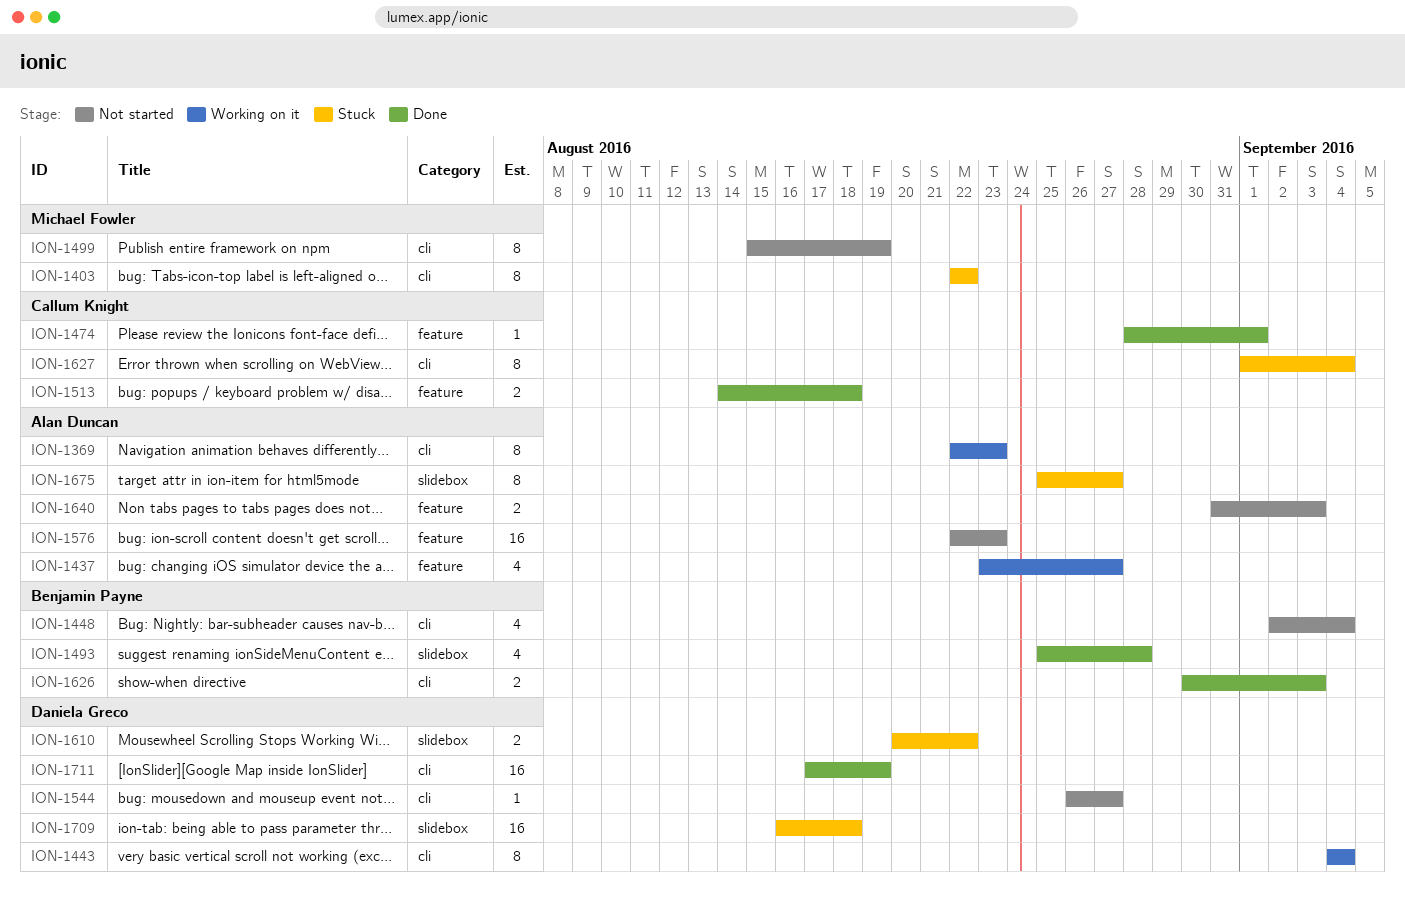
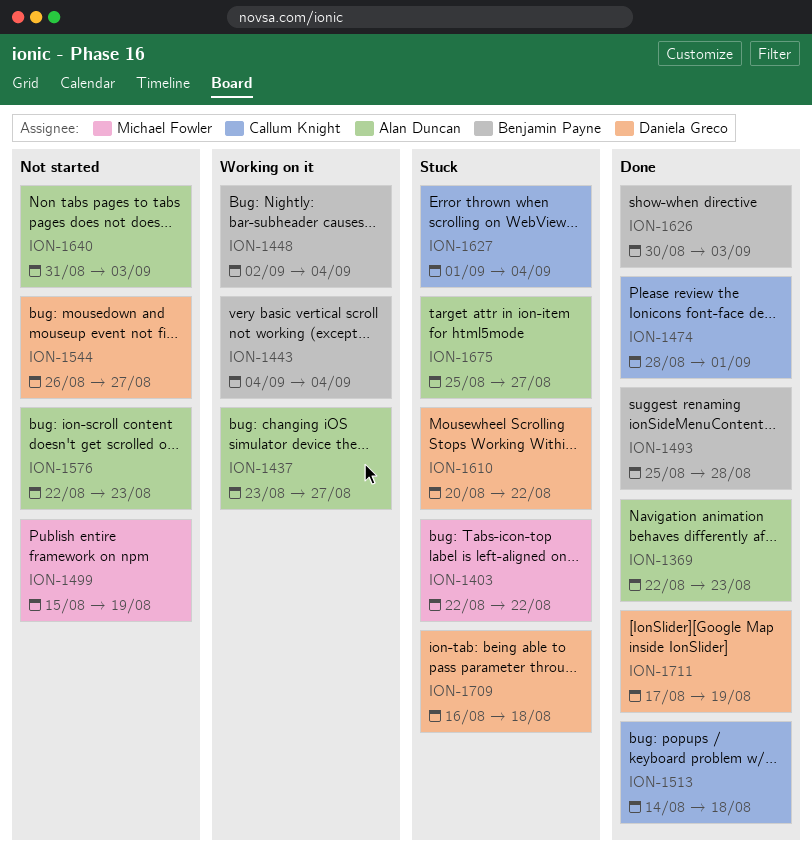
ION-1369, status: Working on it -> Done
ION-1443, owner: Daniela Greco -> Benjamin Payne
ION-1448, status: Not started -> Working on it

